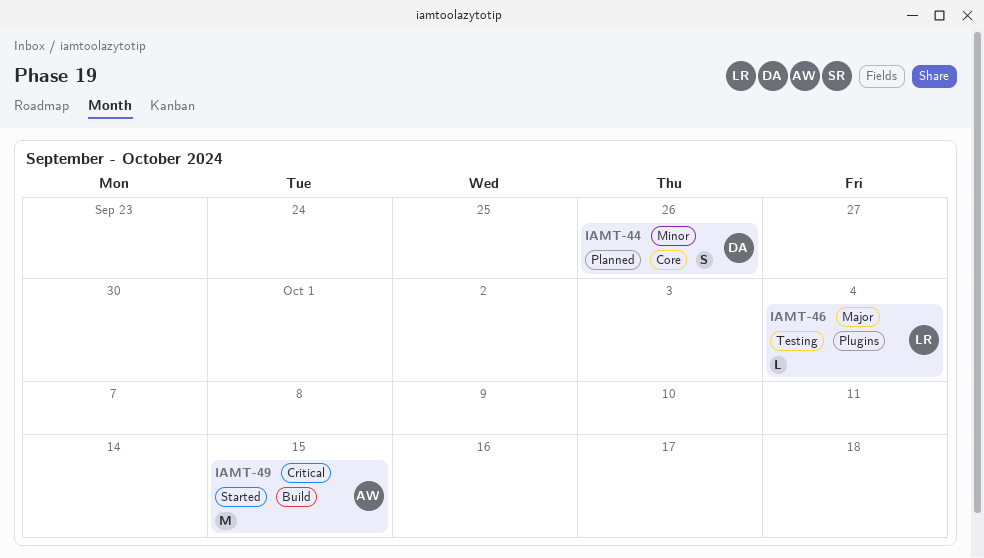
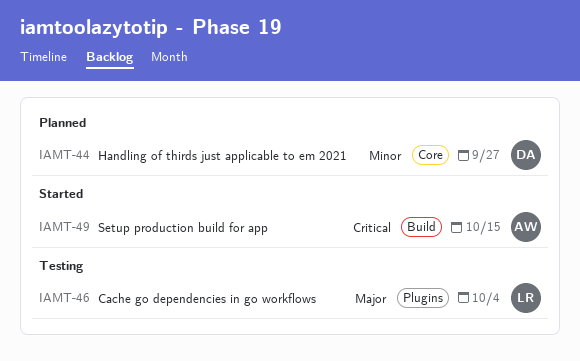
IAMT-44, due: Sep 26 -> Sep 27

